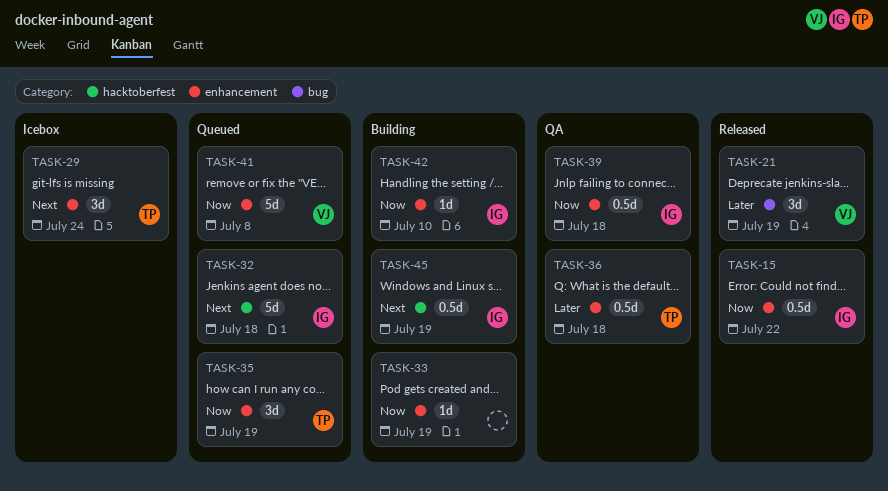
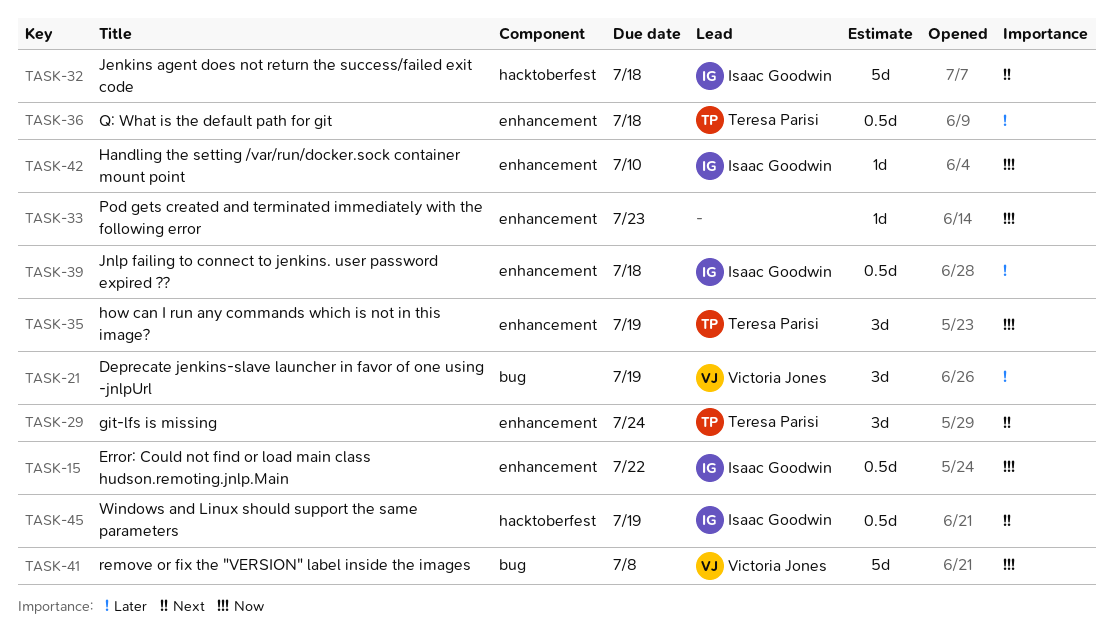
TASK-33, due: Jul 19 -> Jul 23
TASK-39, priority: Now -> Later
TASK-41, label: enhancement -> bug

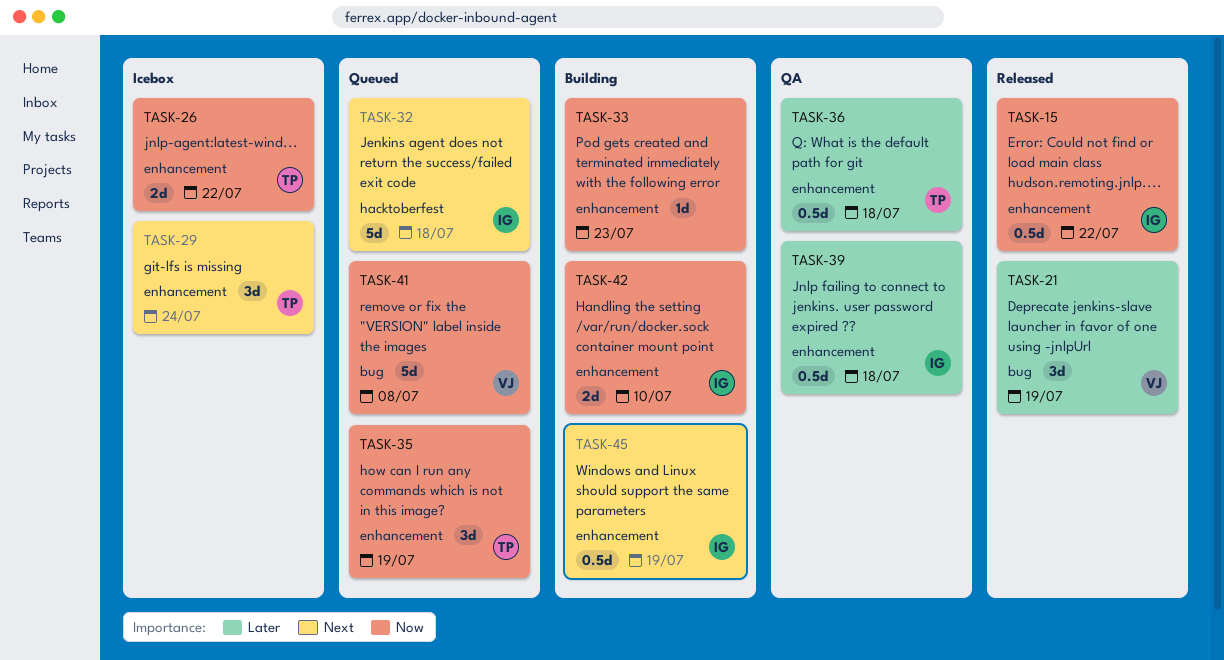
TASK-26: none -> present
TASK-42, estimate: 1d -> 2d
TASK-45, label: hacktoberfest -> enhancement

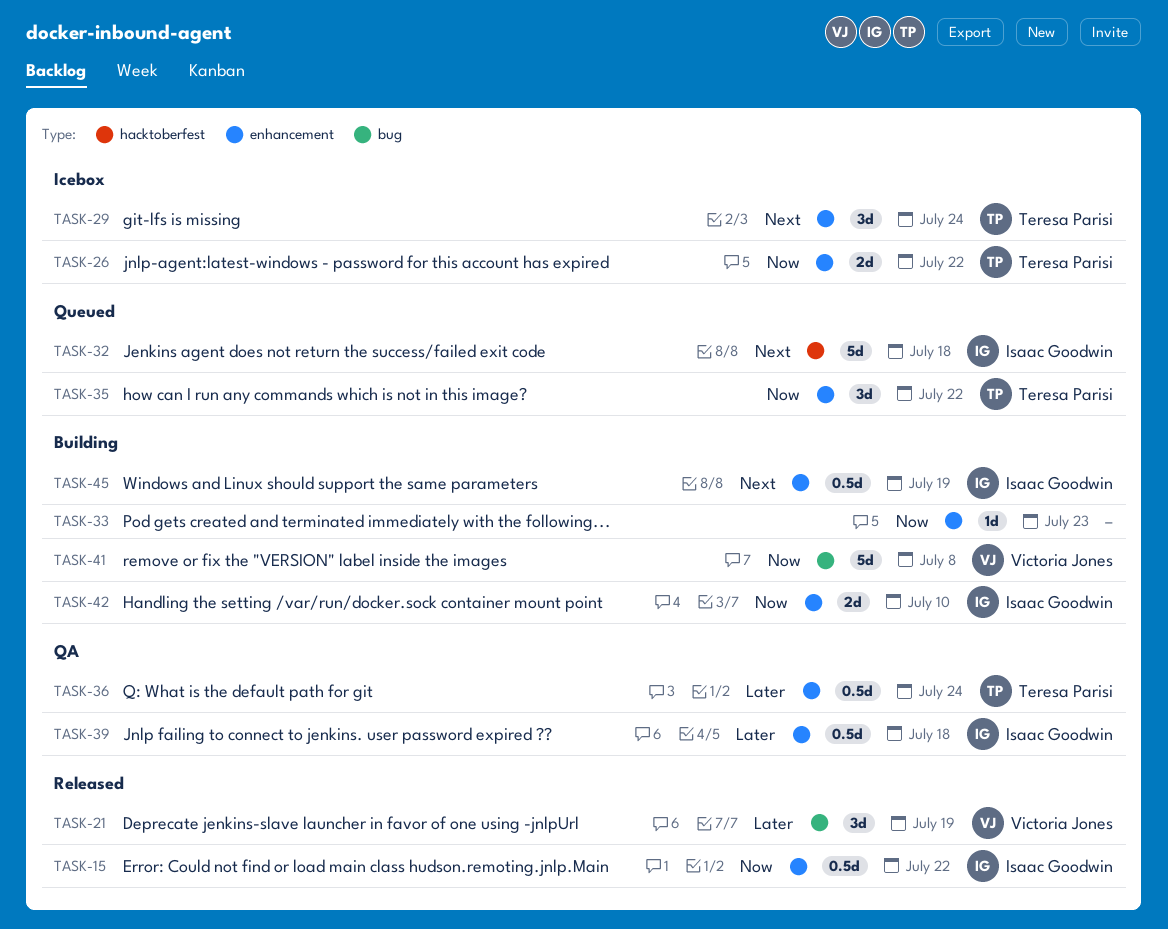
TASK-35, due: Jul 19 -> Jul 22
TASK-36, due: Jul 18 -> Jul 24
TASK-41, status: Queued -> Building

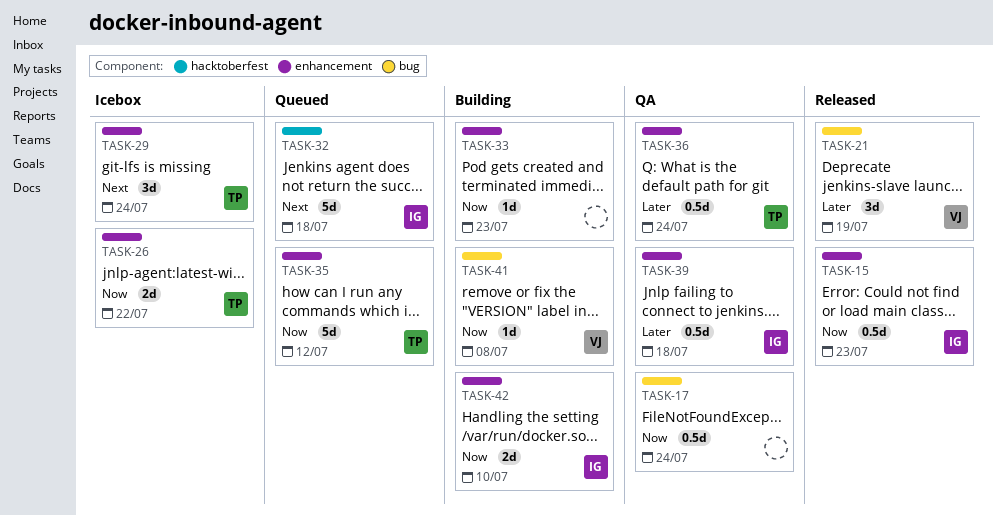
TASK-15, due: Jul 22 -> Jul 23
TASK-17: none -> present
TASK-35, estimate: 3d -> 5d
TASK-35, due: Jul 22 -> Jul 12
TASK-41, estimate: 5d -> 1d
TASK-45: present -> none

